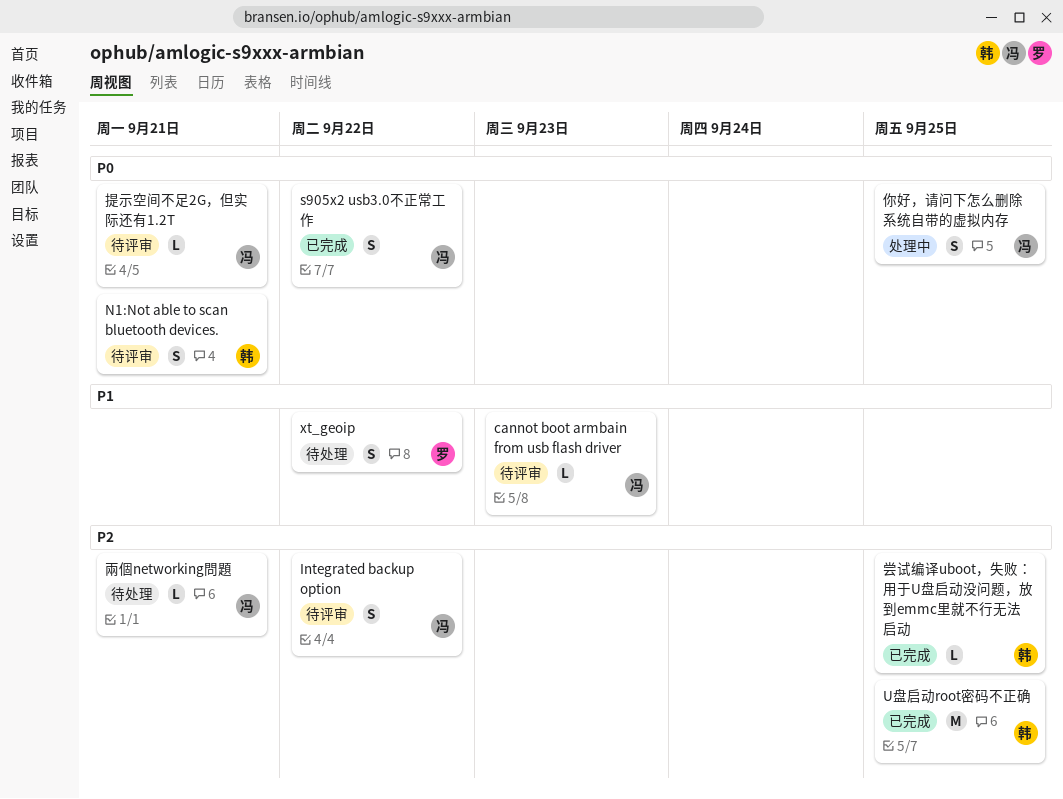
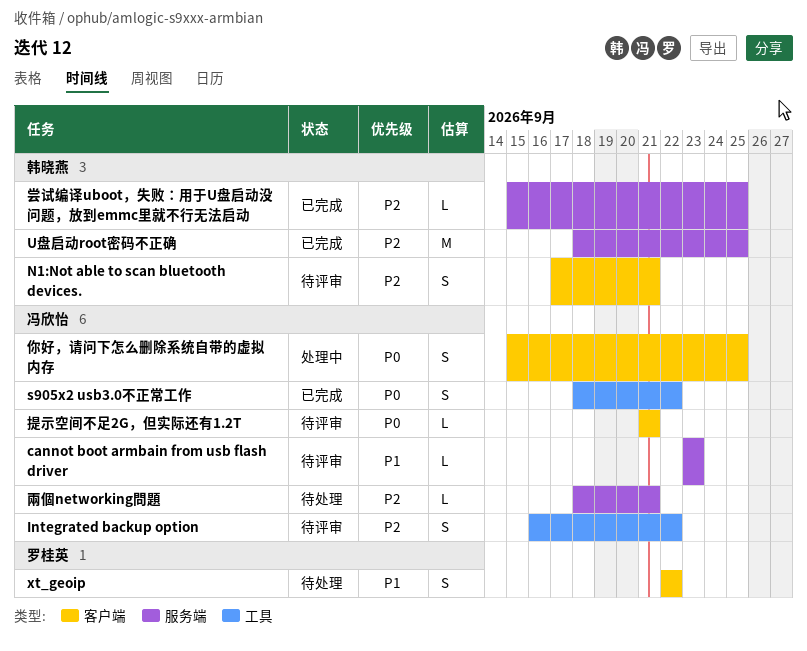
N1:Not able to scan bluetooth devices., priority: P0 -> P2

